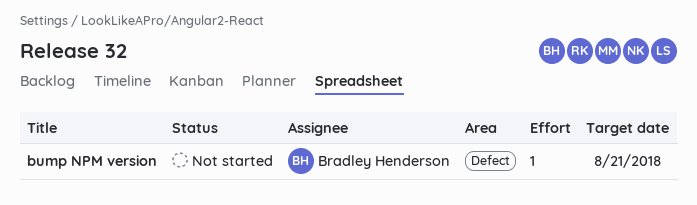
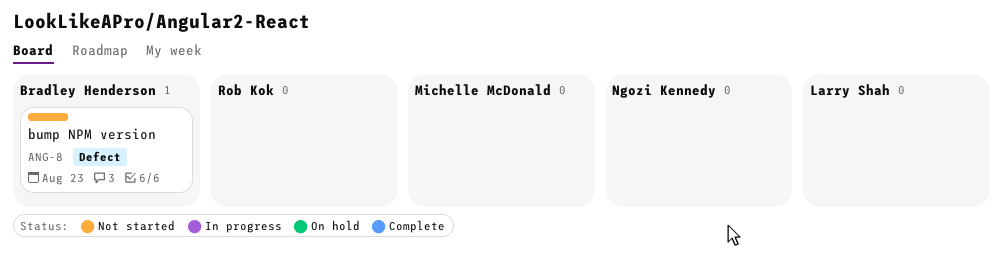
bump NPM version, due: Aug 21 -> Aug 23

